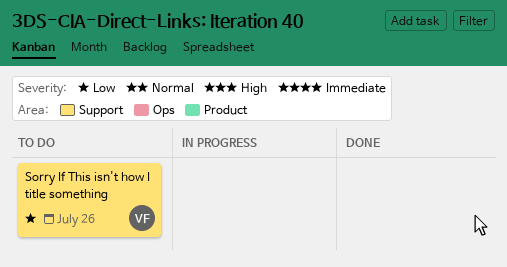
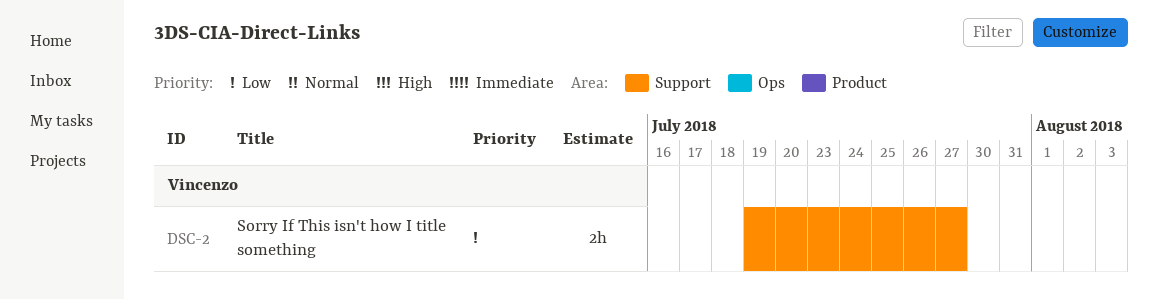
Sorry If This isn't how I title something, due: Jul 26 -> Jul 27

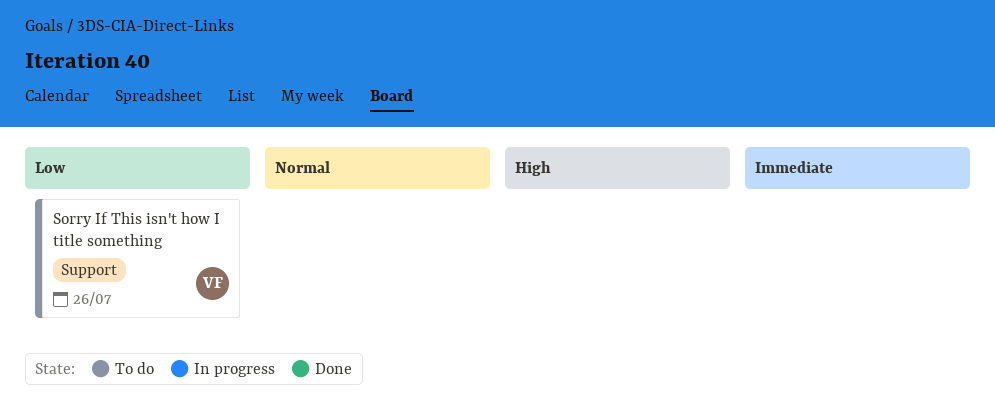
Sorry If This isn't how I title something, due: Jul 27 -> Jul 26

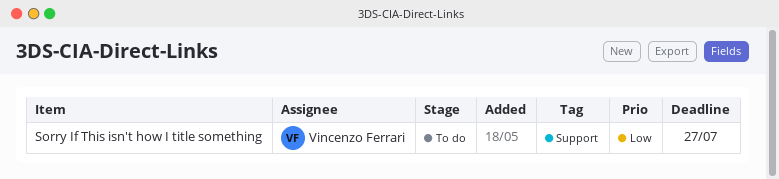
Sorry If This isn't how I title something, due: Jul 26 -> Jul 27

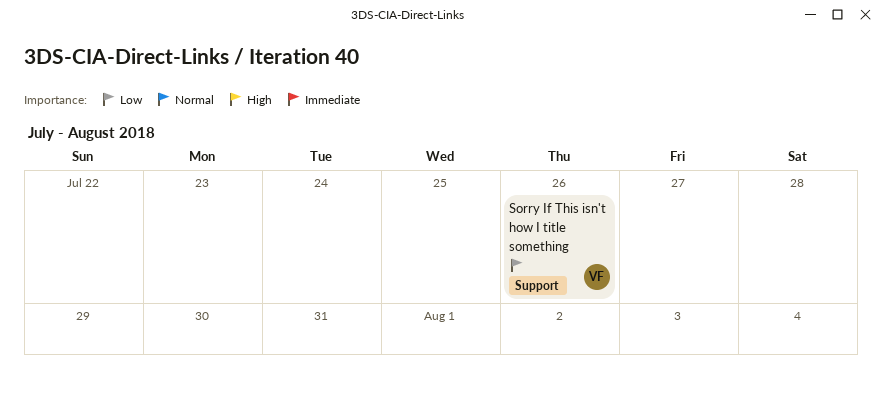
Sorry If This isn't how I title something, due: Jul 27 -> Jul 26

